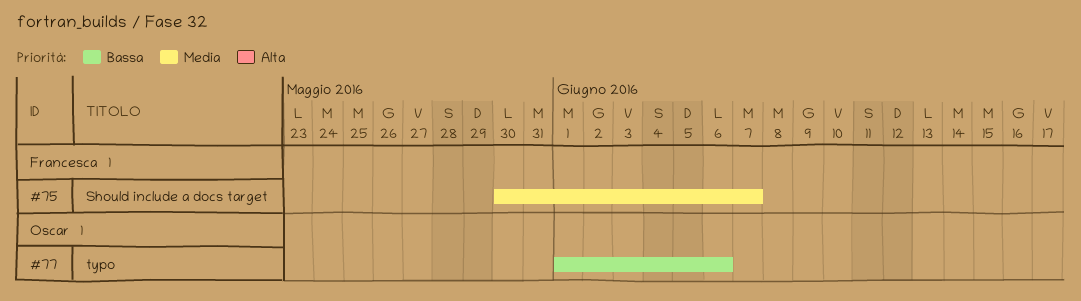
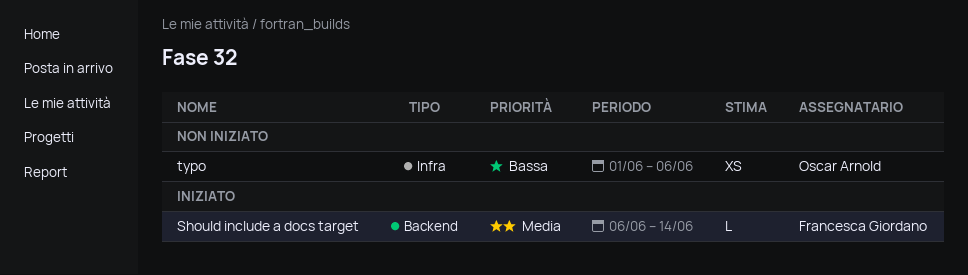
Should include a docs target, start: May 30 -> Jun 6
Should include a docs target, due: Jun 7 -> Jun 14

